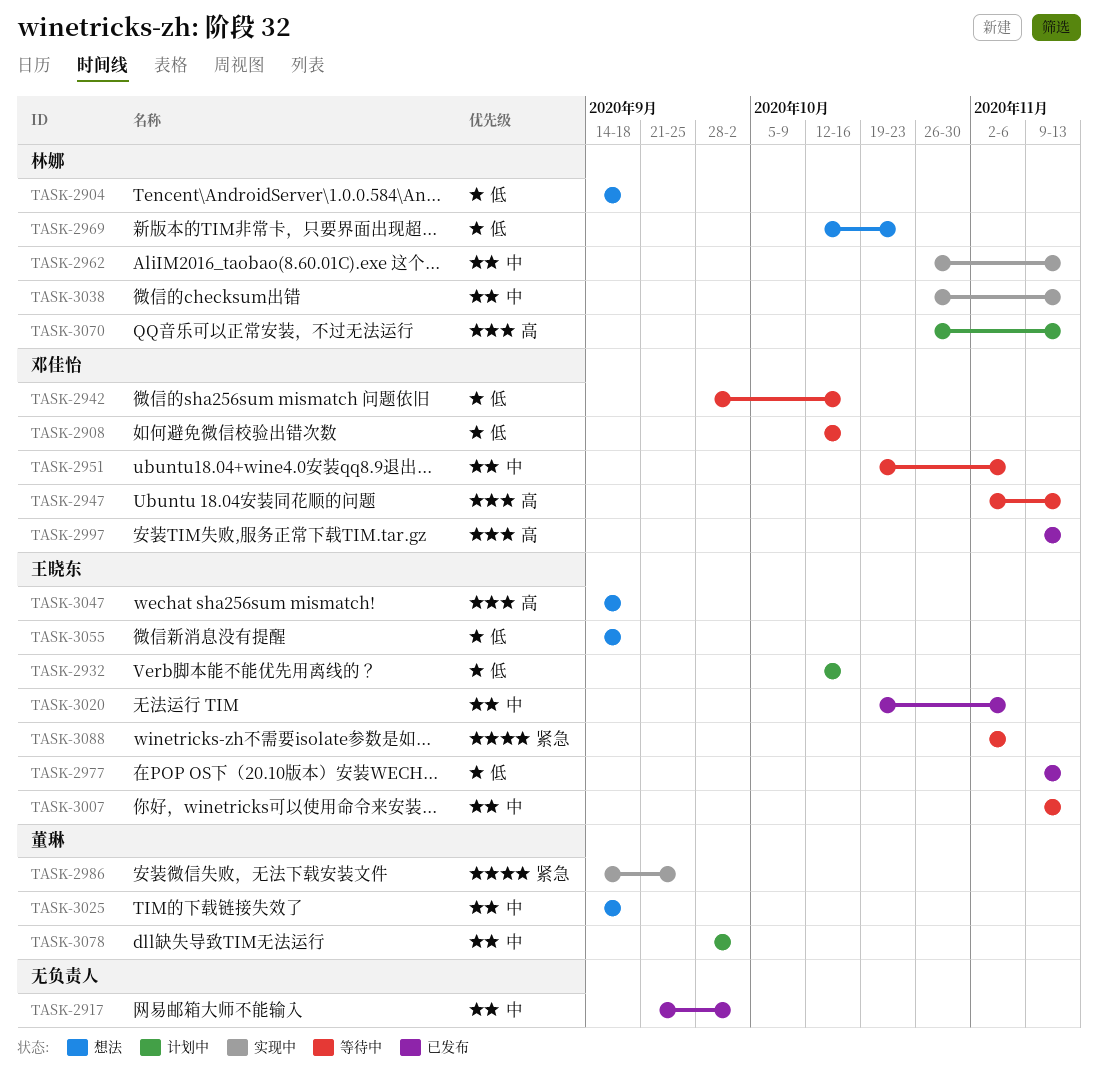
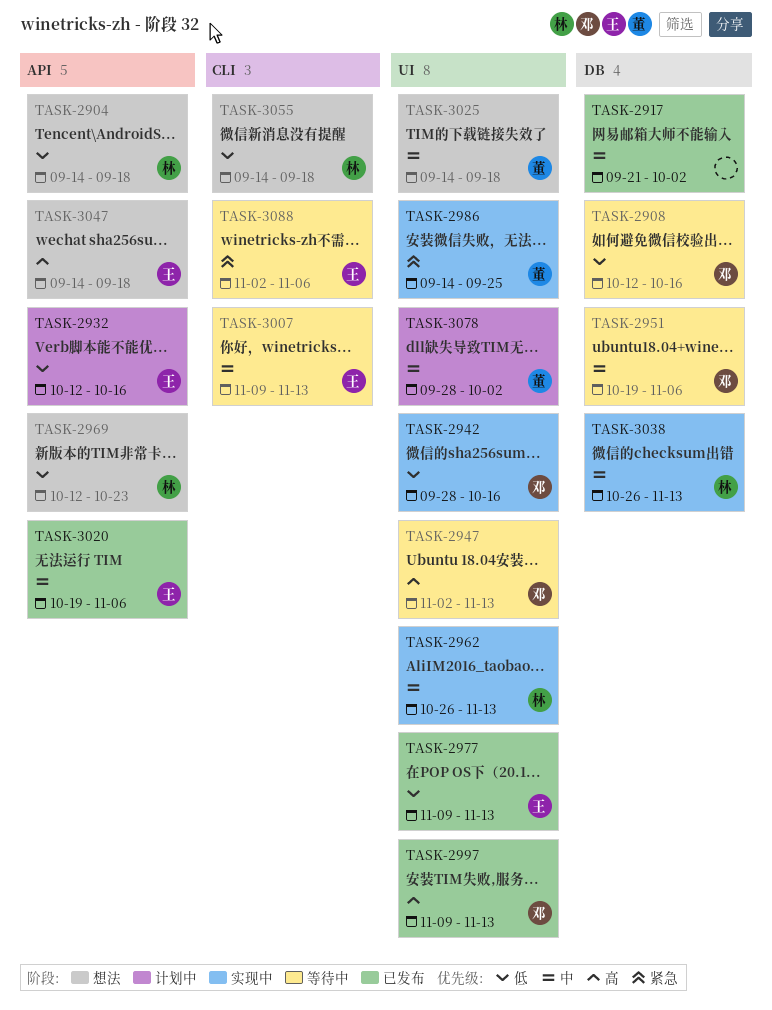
TASK-2942, status: 等待中 -> 实现中
TASK-3055, owner: 王晓东 -> 林娜
TASK-3070: present -> none

